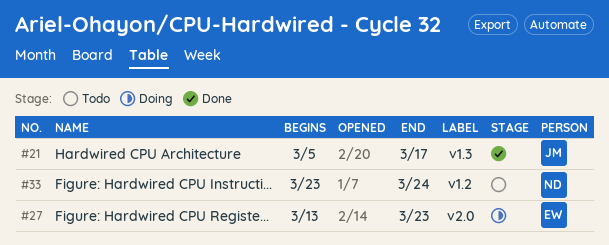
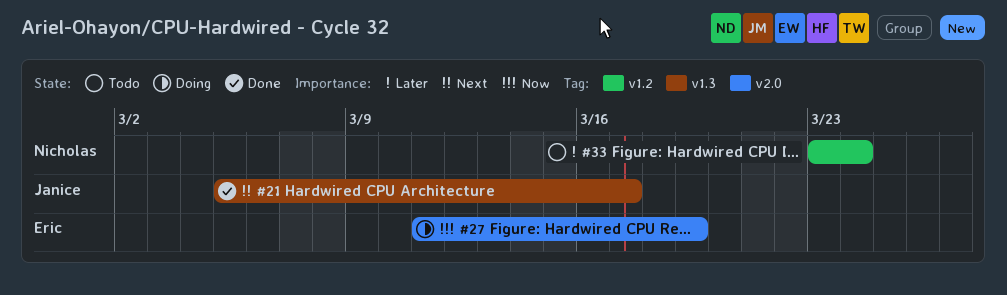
#27, start: Mar 13 -> Mar 11
#27, due: Mar 23 -> Mar 19

